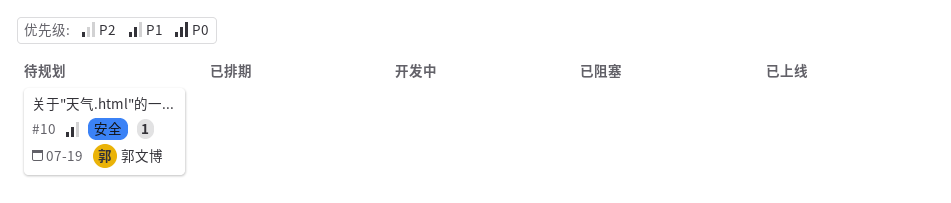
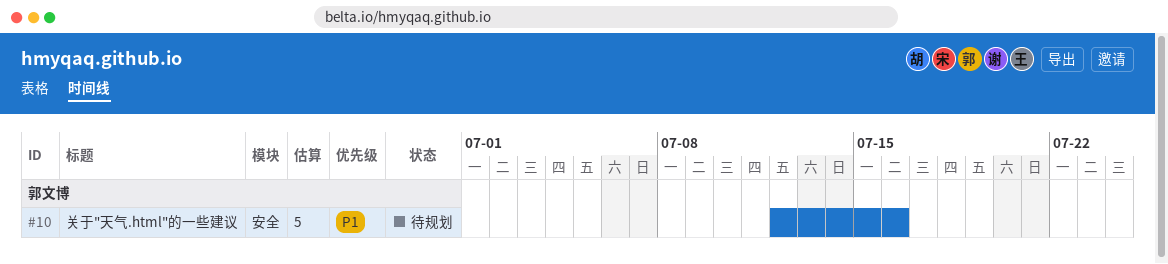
#10, estimate: 1 -> 5
#10, due: Jul 19 -> Jul 16

